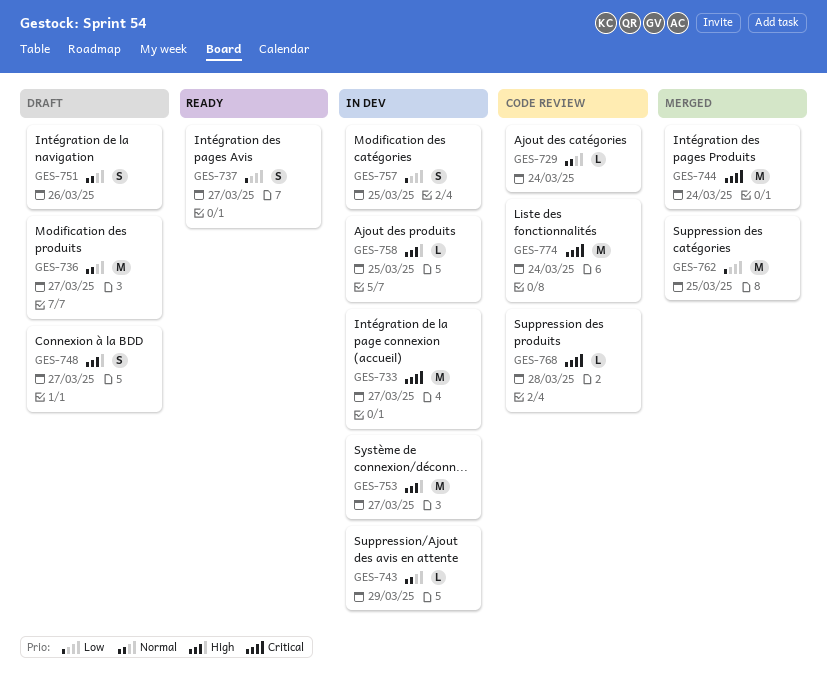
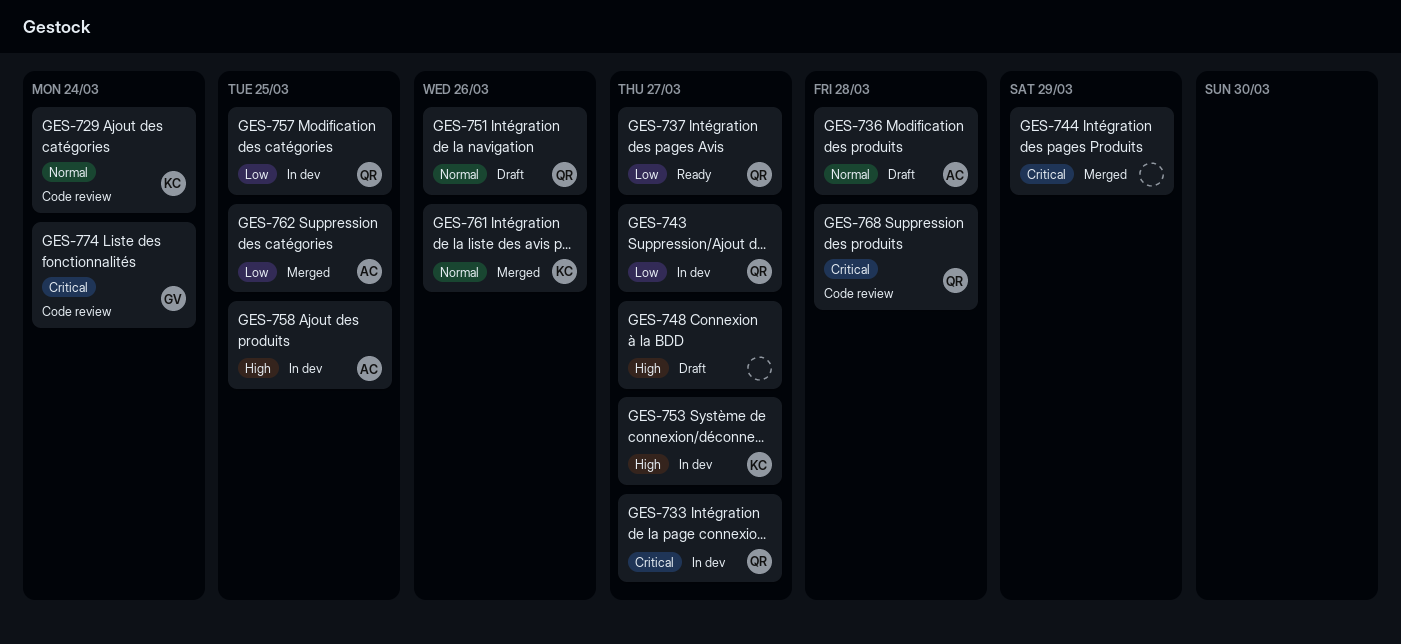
GES-736, due: Mar 27 -> Mar 28
GES-743, priority: Normal -> Low
GES-743, due: Mar 29 -> Mar 27
GES-744, due: Mar 24 -> Mar 29
GES-761: none -> present

